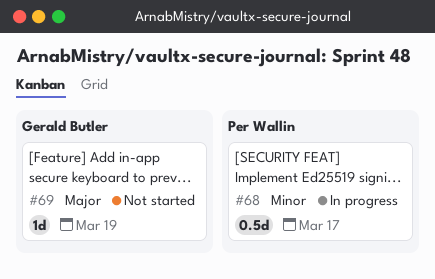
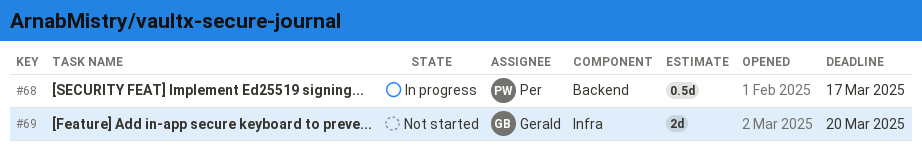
#69, estimate: 1d -> 2d
#69, due: Mar 19 -> Mar 20

